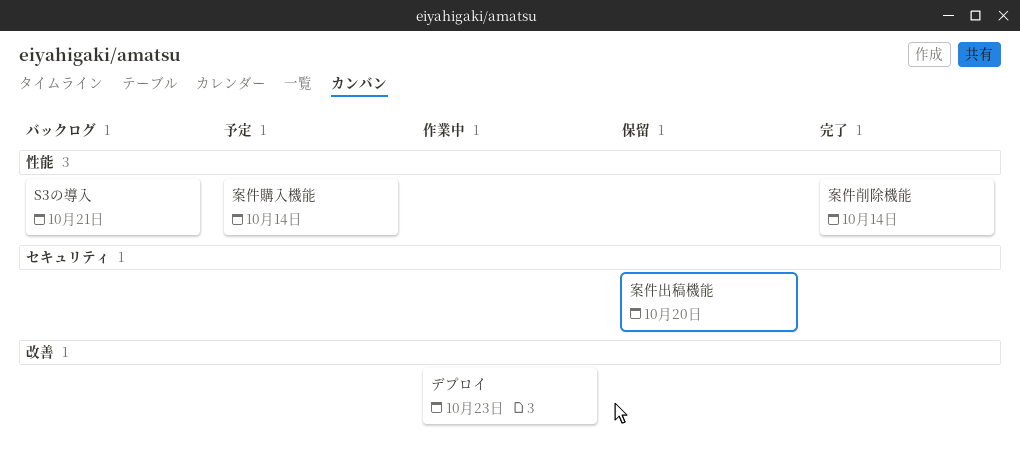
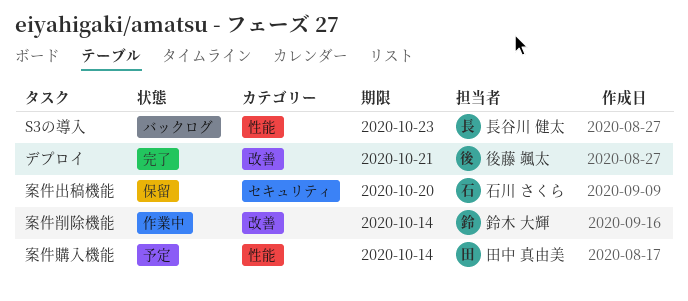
S3の導入, due: Oct 21 -> Oct 23
デプロイ, status: 作業中 -> 完了
デプロイ, due: Oct 23 -> Oct 21
案件削除機能, status: 完了 -> 作業中
案件削除機能, label: 性能 -> 改善

